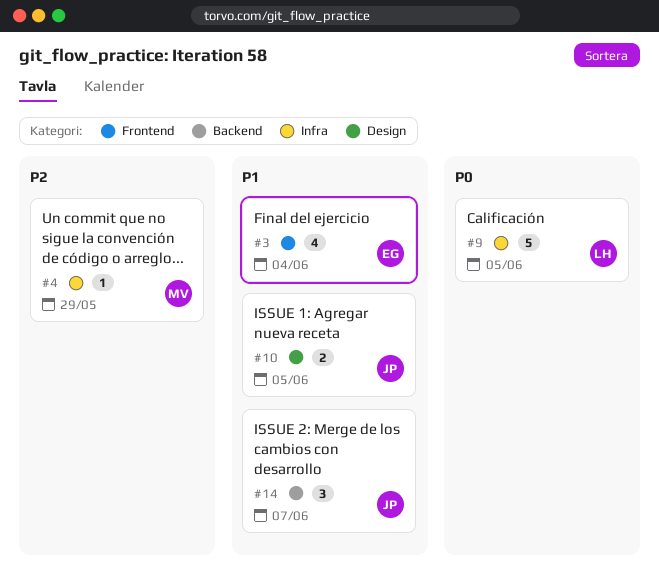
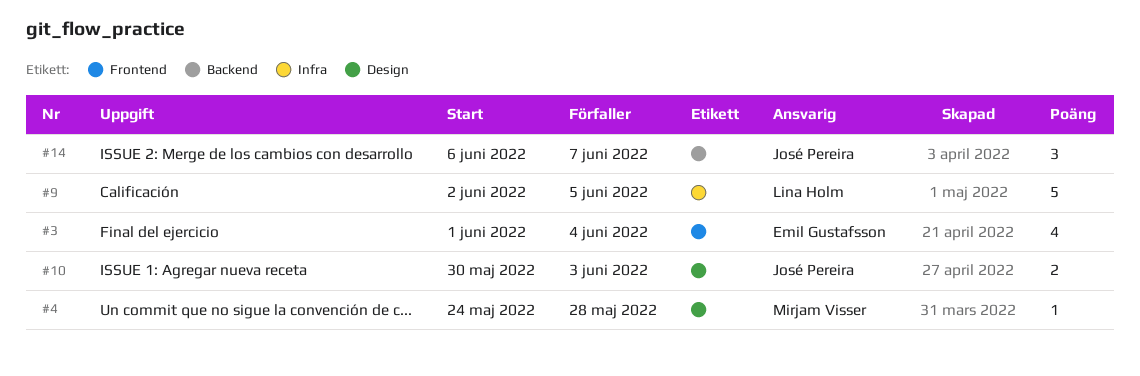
#4, label: Infra -> Design
#4, due: May 29 -> May 28
#10, due: Jun 5 -> Jun 3

